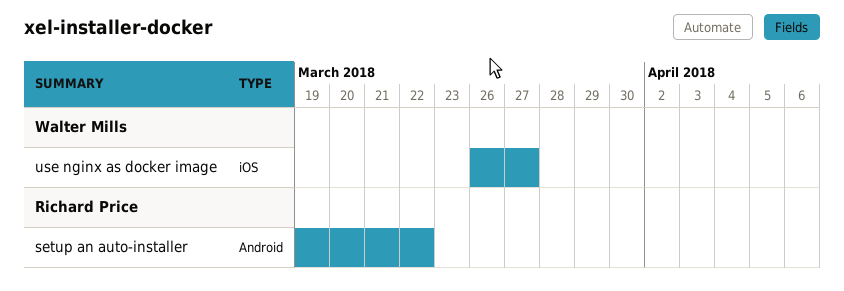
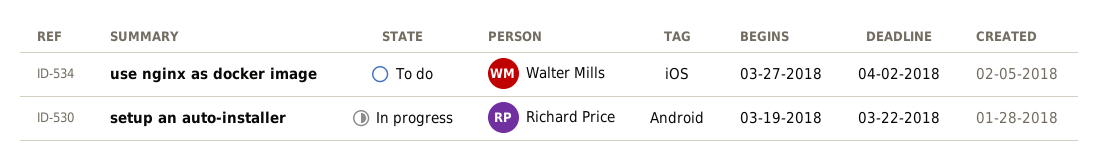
use nginx as docker image, start: Mar 26 -> Mar 27
use nginx as docker image, due: Mar 27 -> Apr 2

